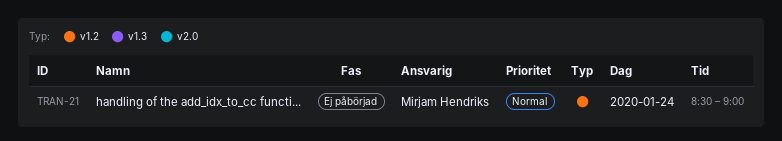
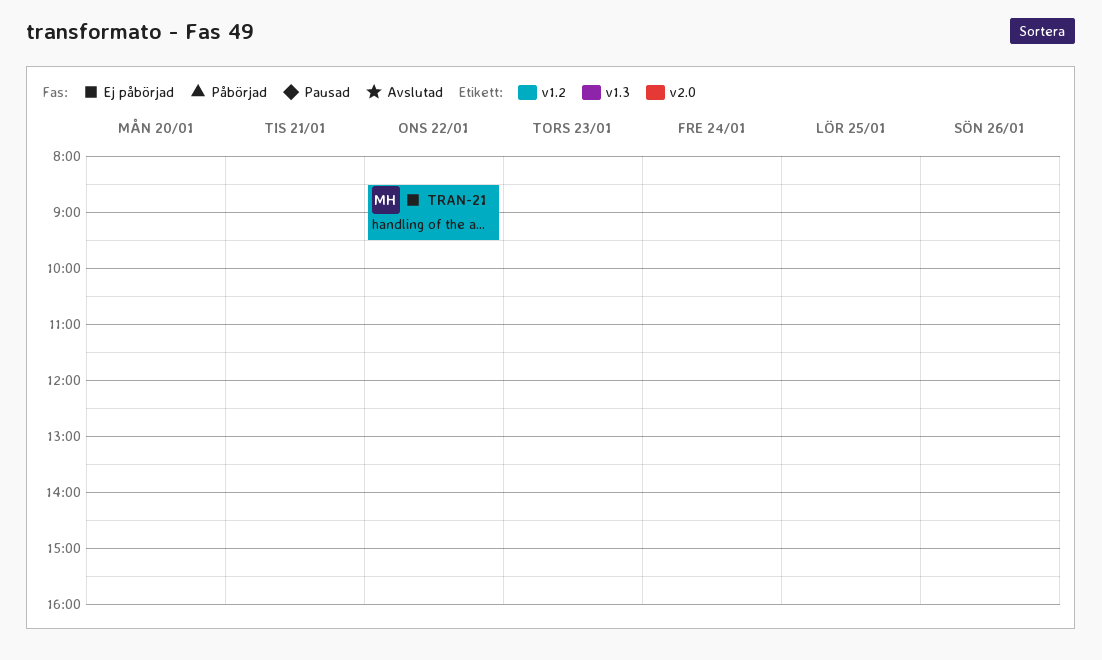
TRAN-21, day: Jan 24 -> Jan 22
TRAN-21, ends: 09:00 -> 09:30

